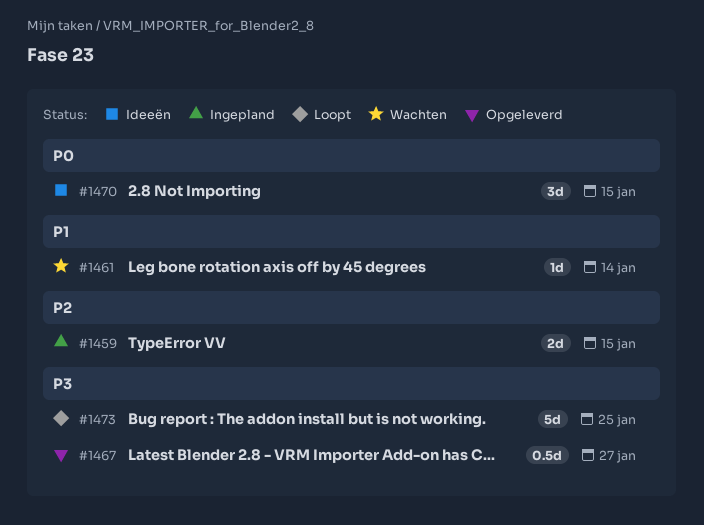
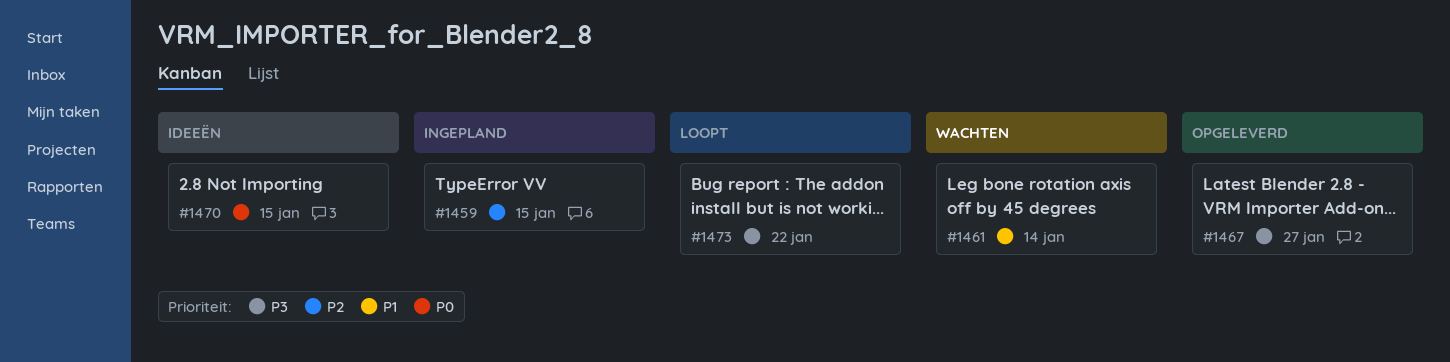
#1473, due: Jan 25 -> Jan 22

